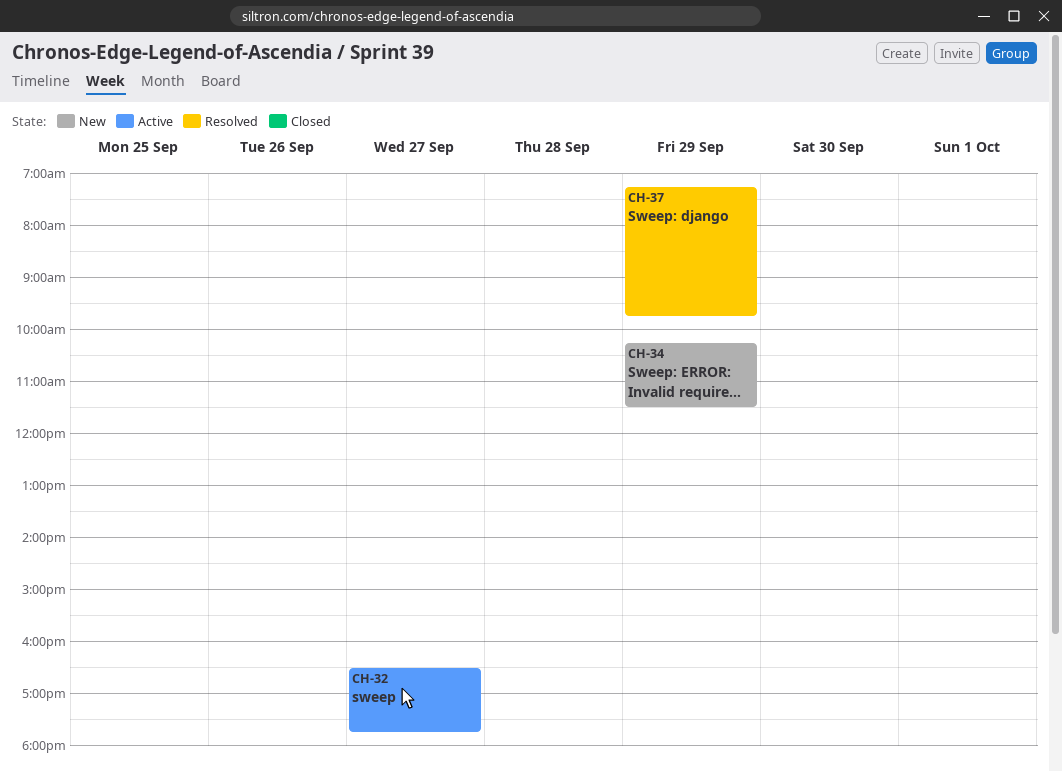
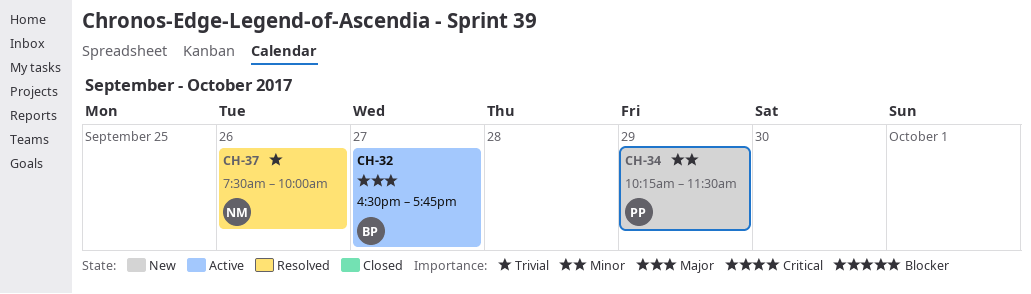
CH-37, day: Sep 29 -> Sep 26
CH-37, begins: 07:15 -> 07:30
CH-37, ends: 09:45 -> 10:00

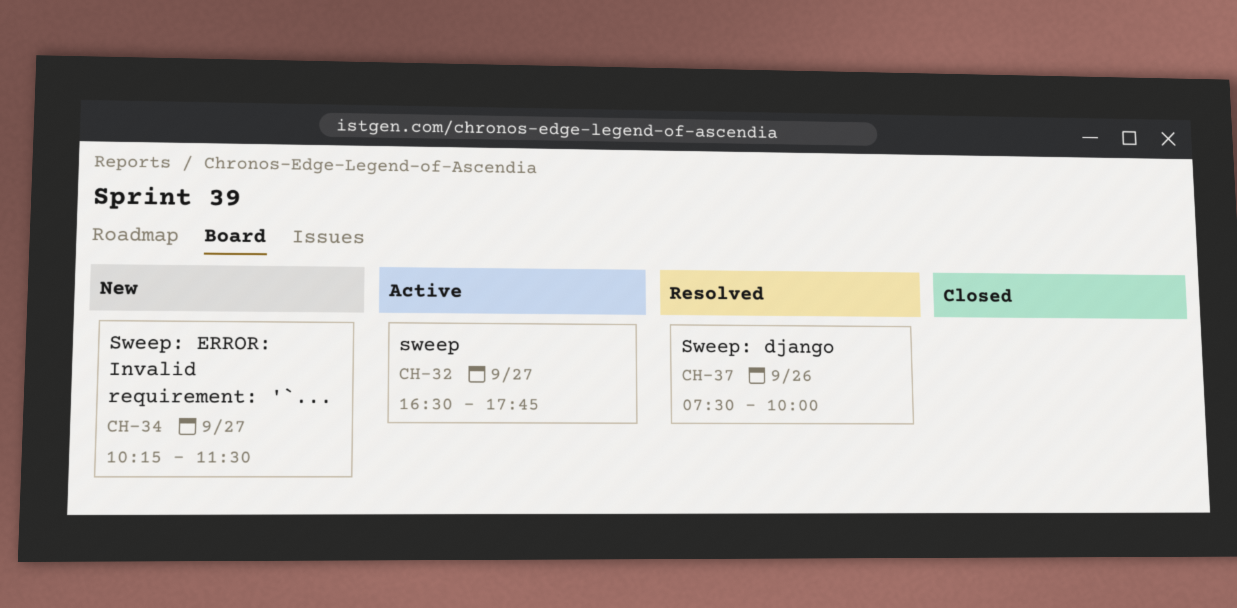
CH-34, day: Sep 29 -> Sep 27

